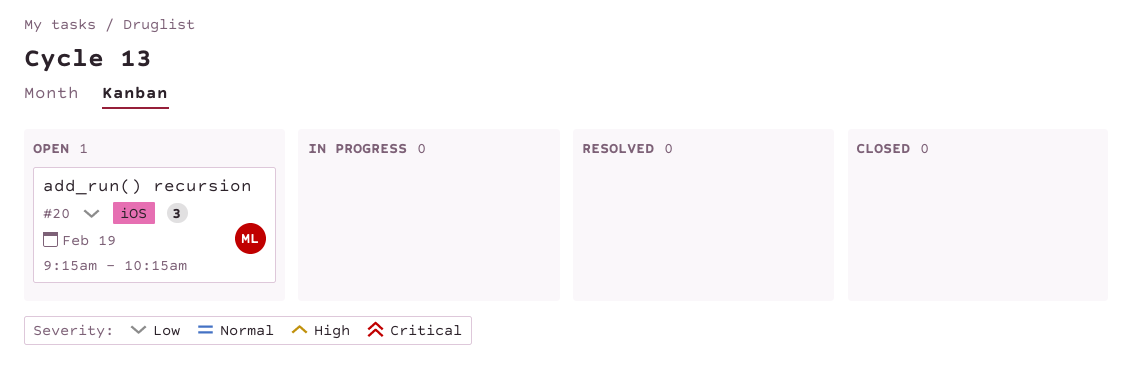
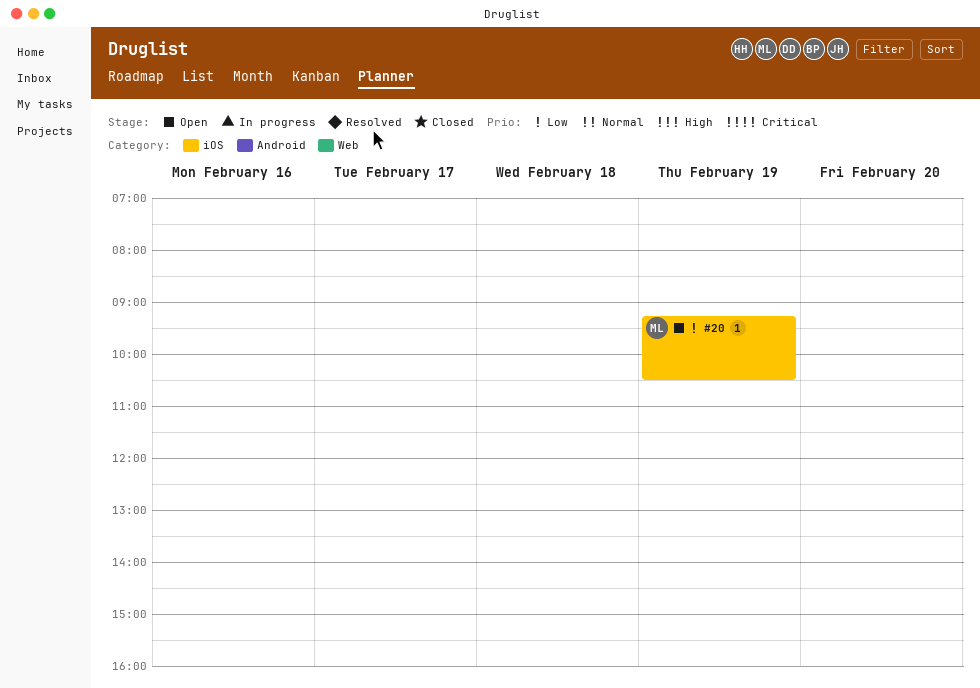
#20, estimate: 3 -> 1
#20, ends: 10:15 -> 10:30

